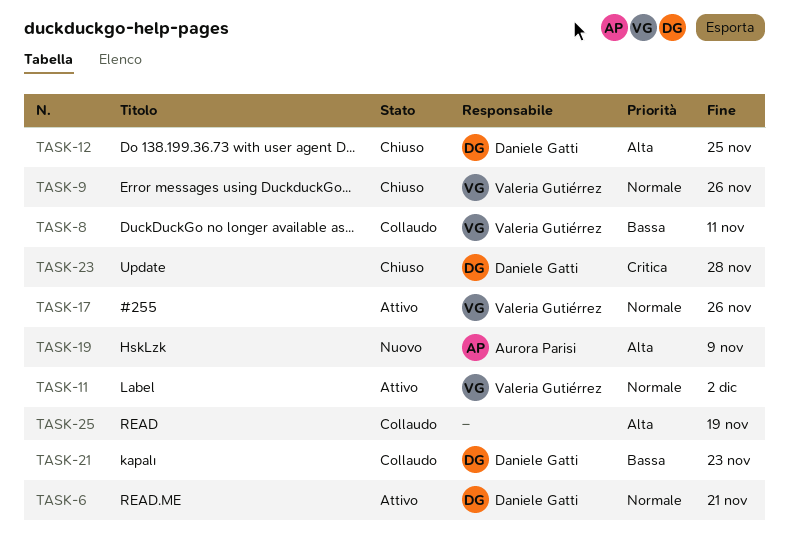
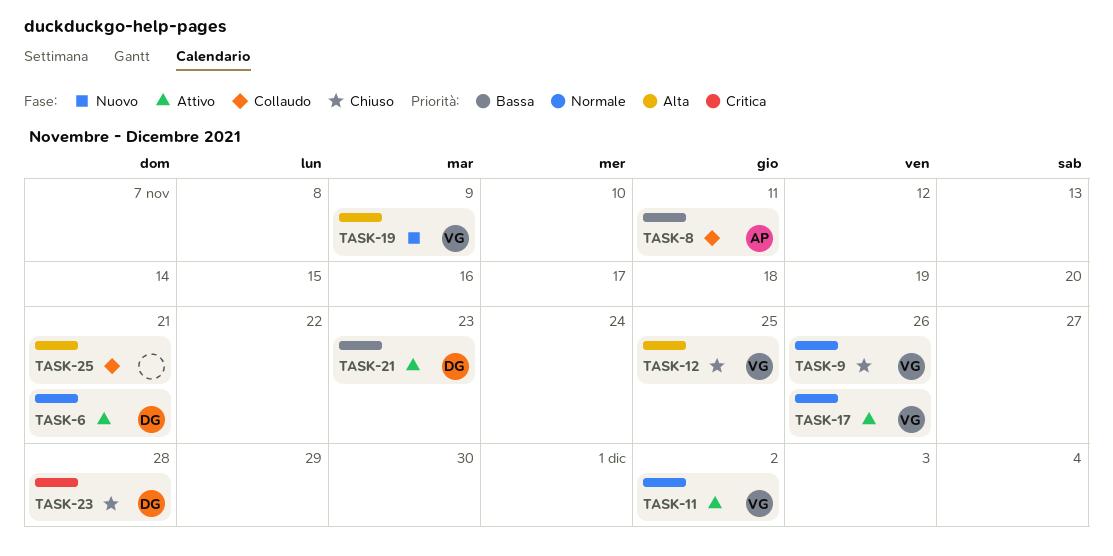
TASK-8, owner: Valeria Gutiérrez -> Aurora Parisi
TASK-12, owner: Daniele Gatti -> Valeria Gutiérrez
TASK-19, owner: Aurora Parisi -> Valeria Gutiérrez
TASK-21, status: Collaudo -> Attivo
TASK-25, due: Nov 19 -> Nov 21

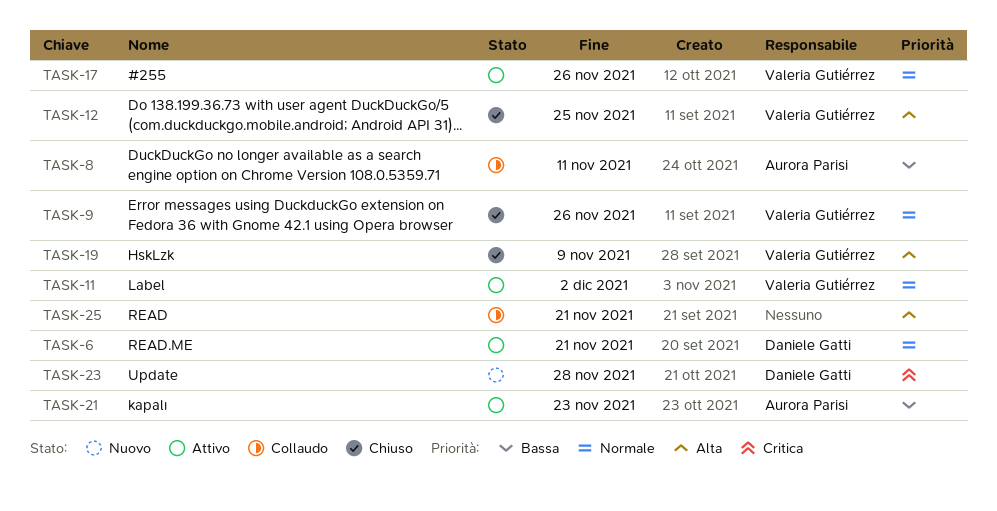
TASK-19, status: Nuovo -> Chiuso
TASK-21, owner: Daniele Gatti -> Aurora Parisi
TASK-23, status: Chiuso -> Nuovo

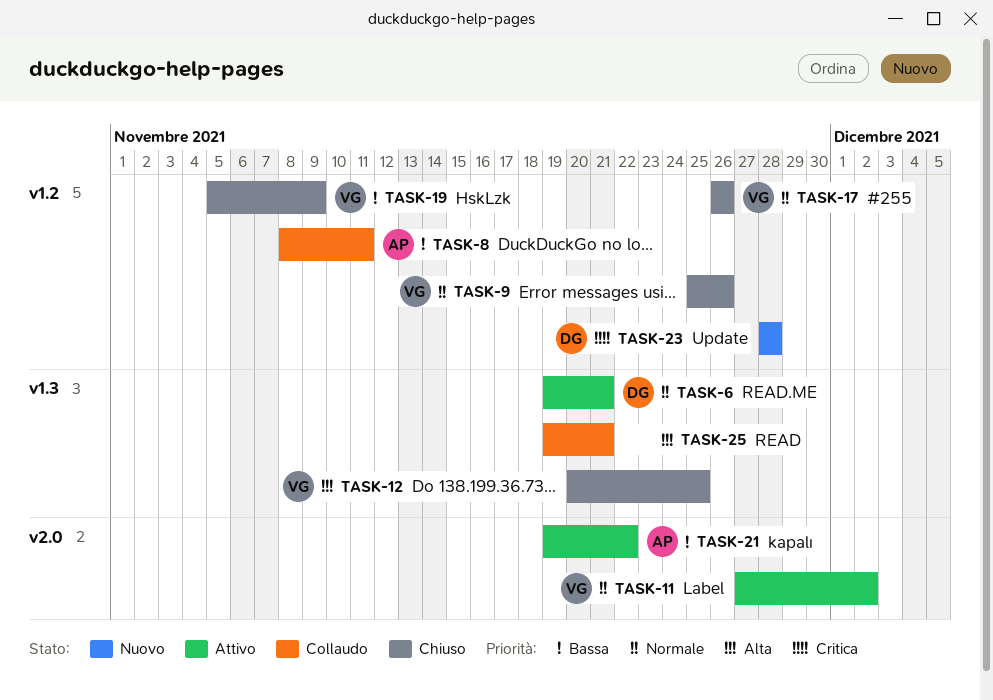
TASK-17, status: Attivo -> Chiuso
TASK-19, priority: Alta -> Bassa
TASK-21, due: Nov 23 -> Nov 22

